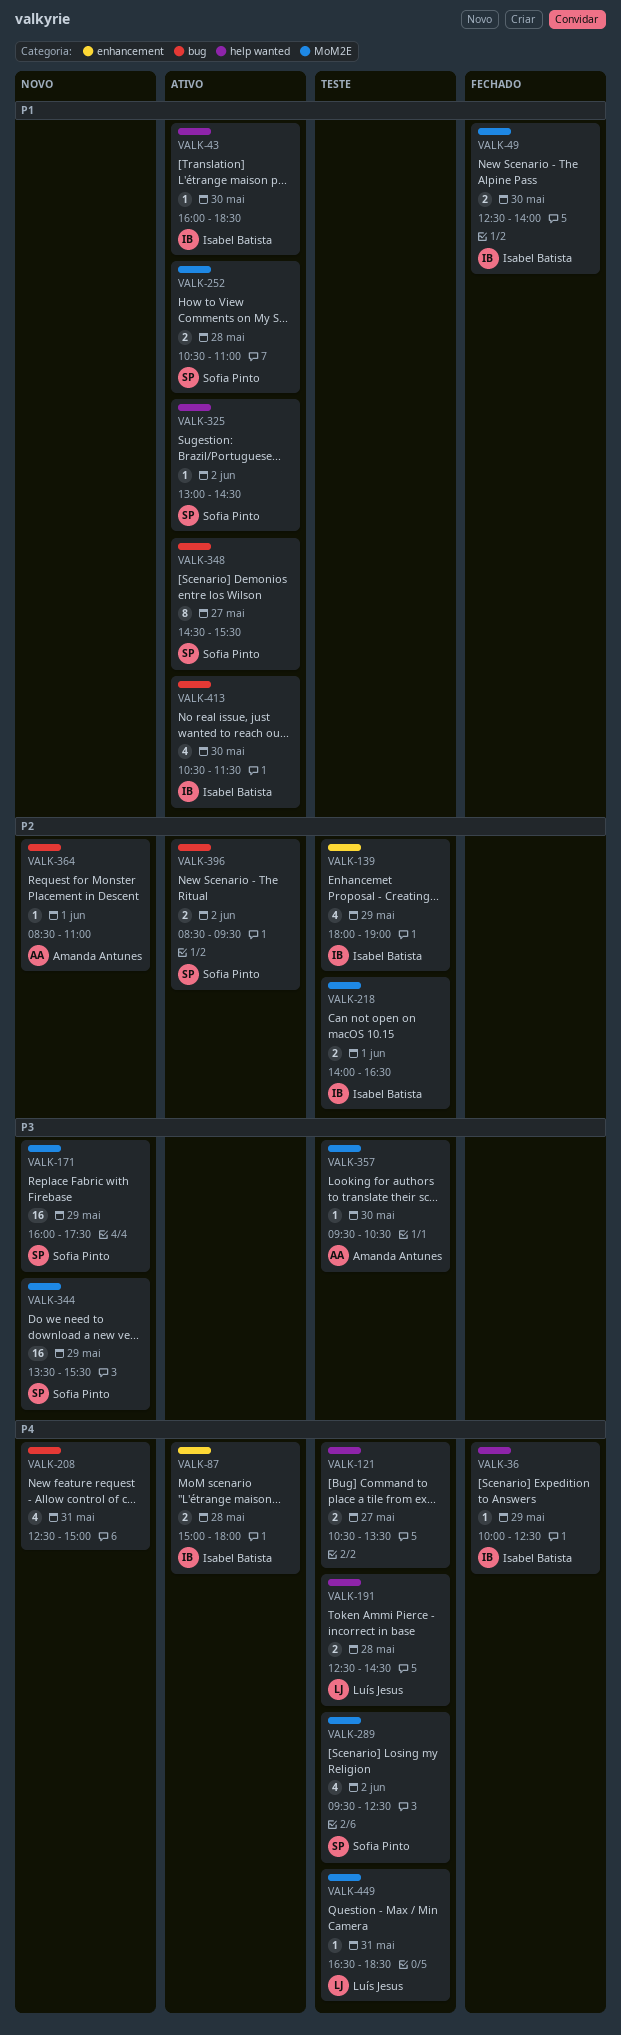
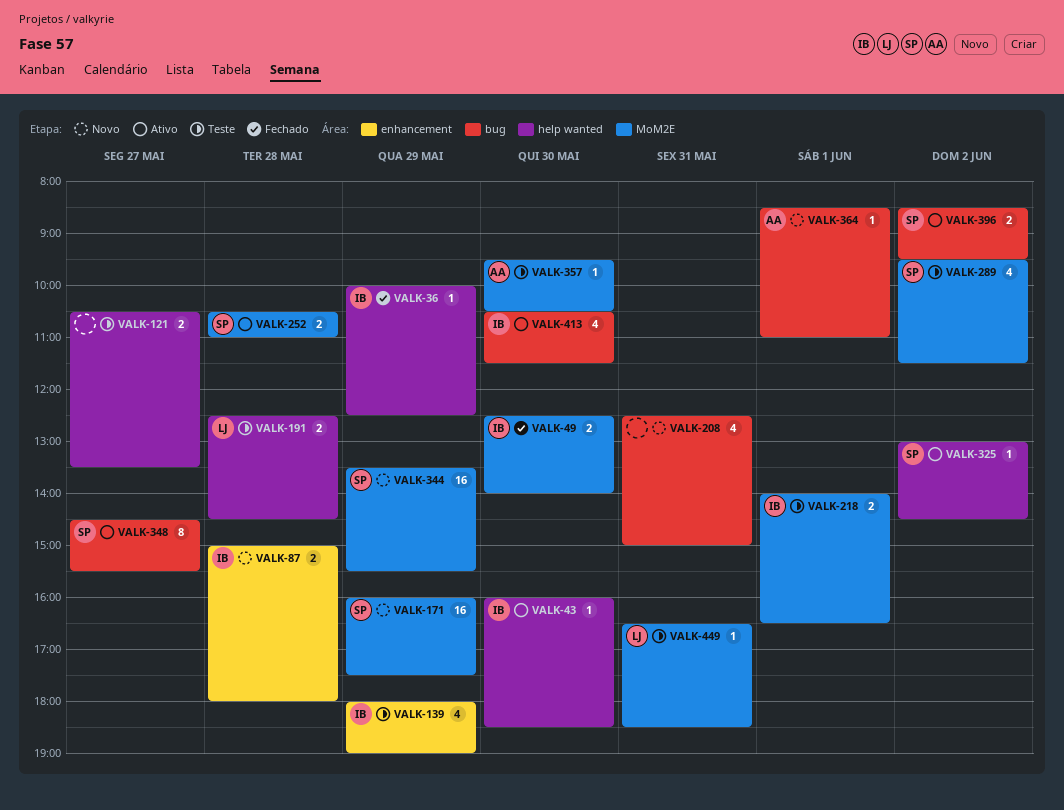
VALK-87, status: Ativo -> Novo
VALK-289, ends: 12:30 -> 11:30

